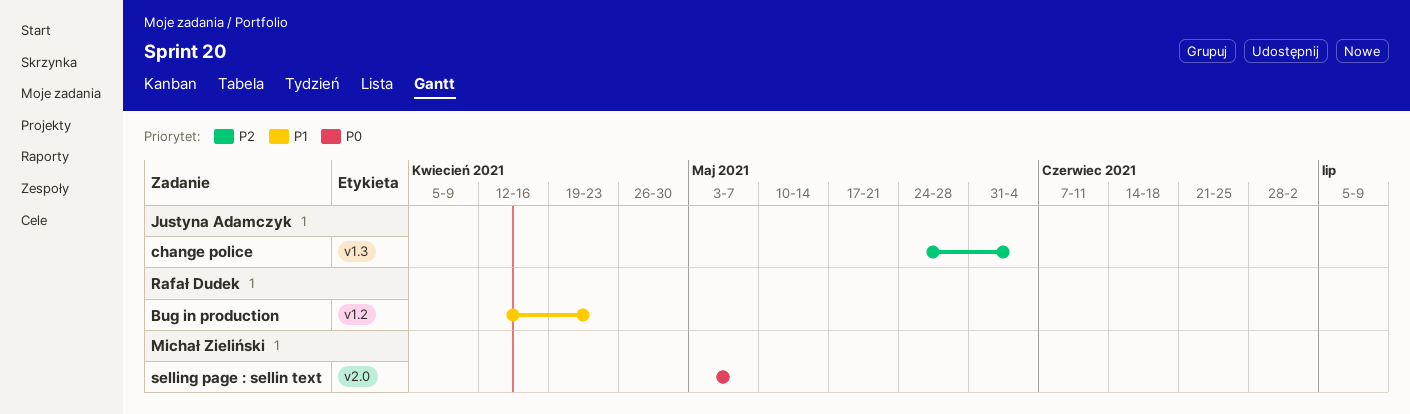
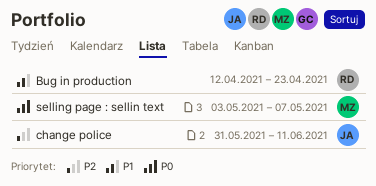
change police, start: May 24 -> May 31
change police, due: Jun 4 -> Jun 11

